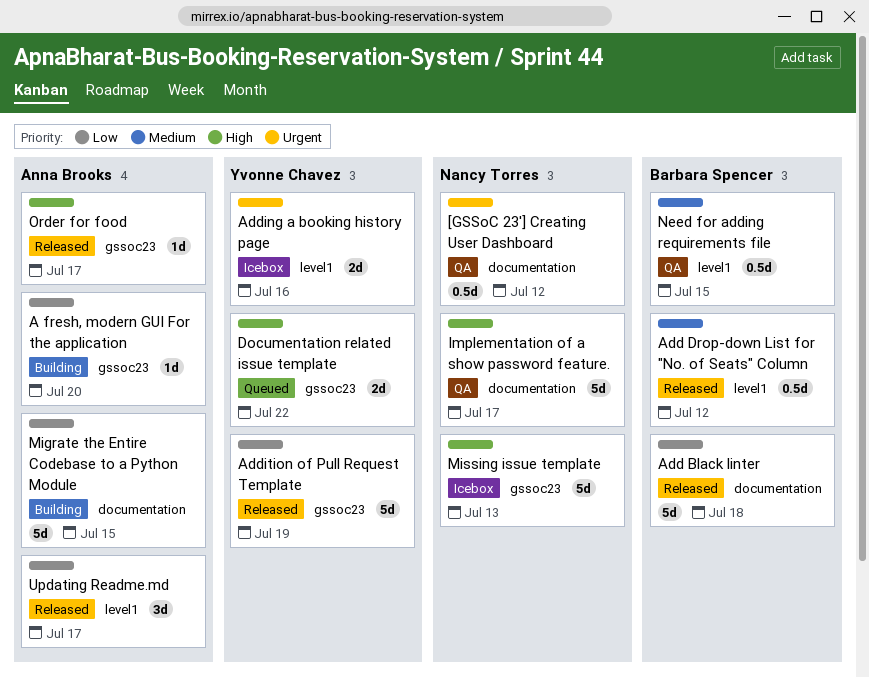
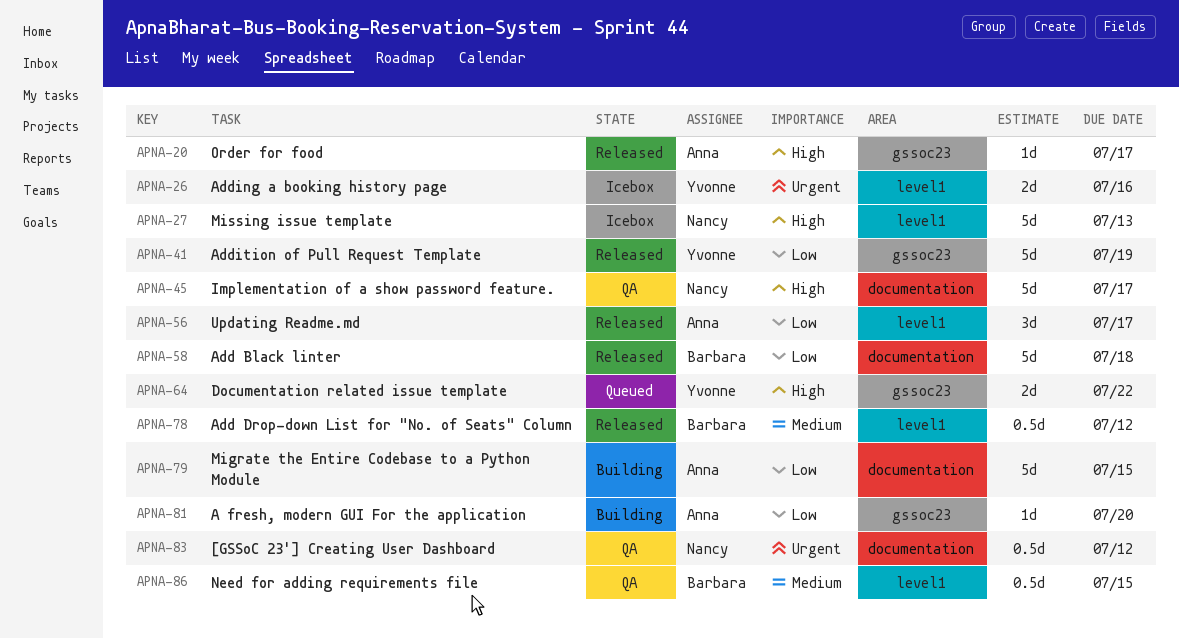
Missing issue template, label: gssoc23 -> level1

